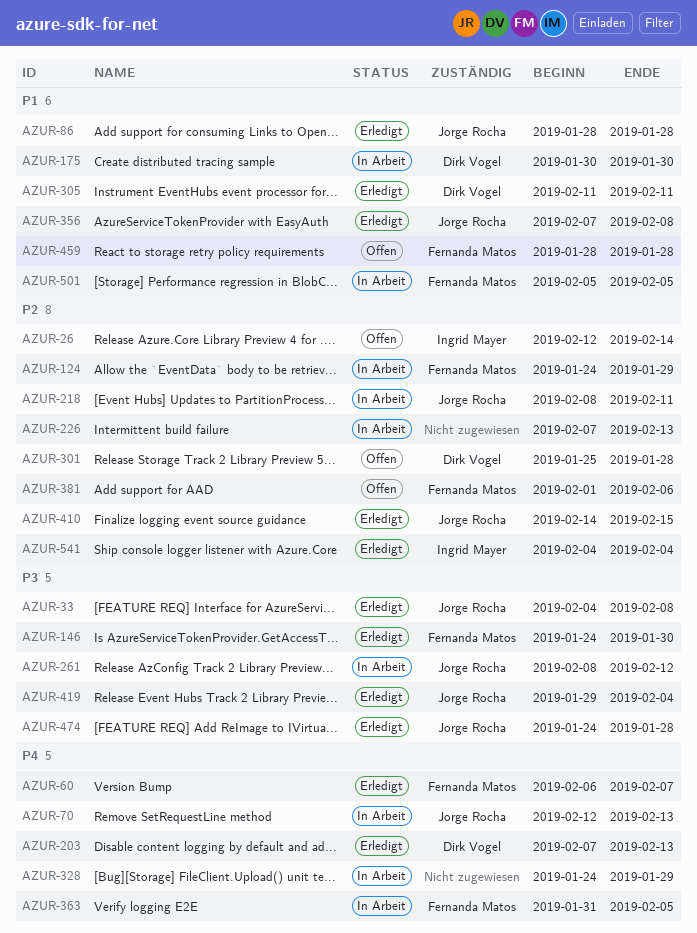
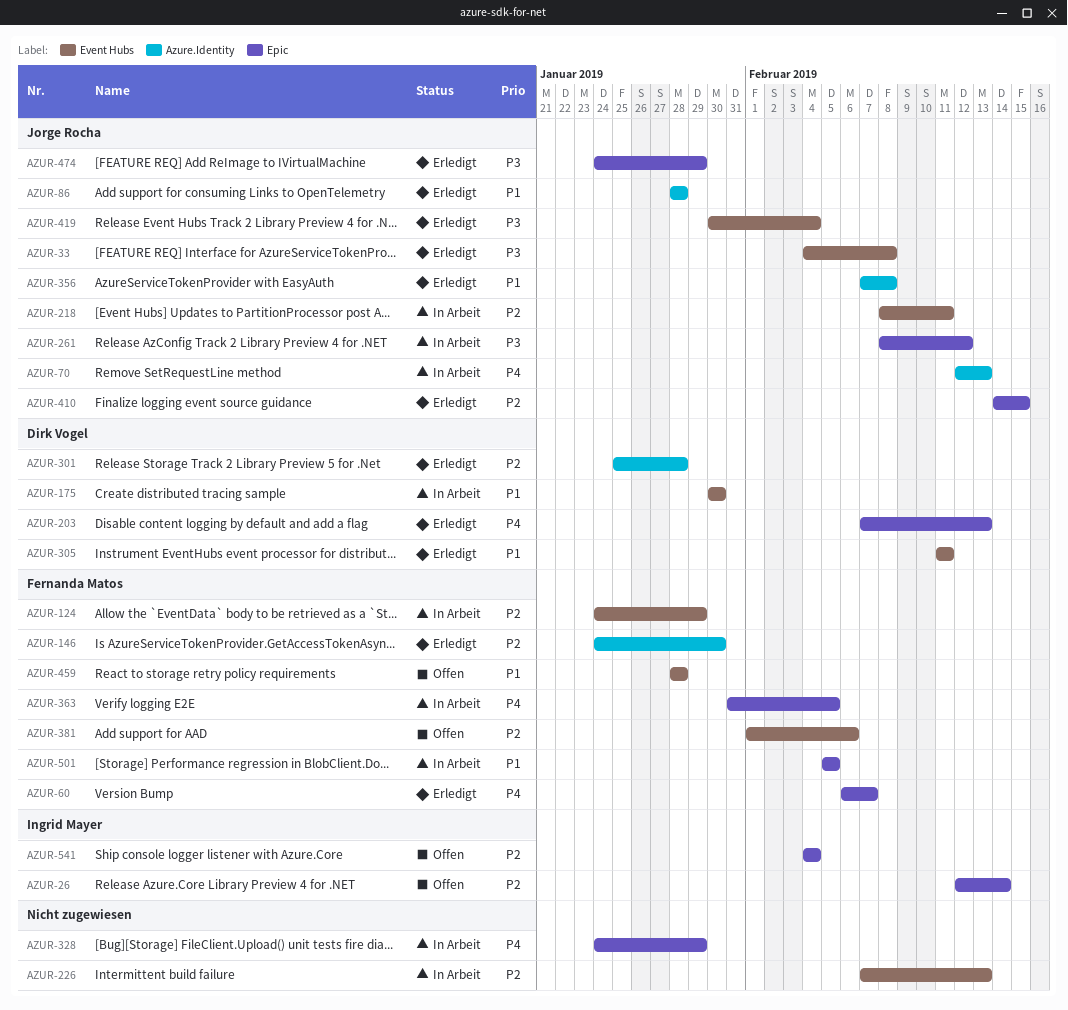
AZUR-146, priority: P3 -> P2
AZUR-301, status: Offen -> Erledigt
AZUR-419, start: Jan 29 -> Jan 30
AZUR-474, due: Jan 28 -> Jan 29
AZUR-541, status: Erledigt -> Offen

